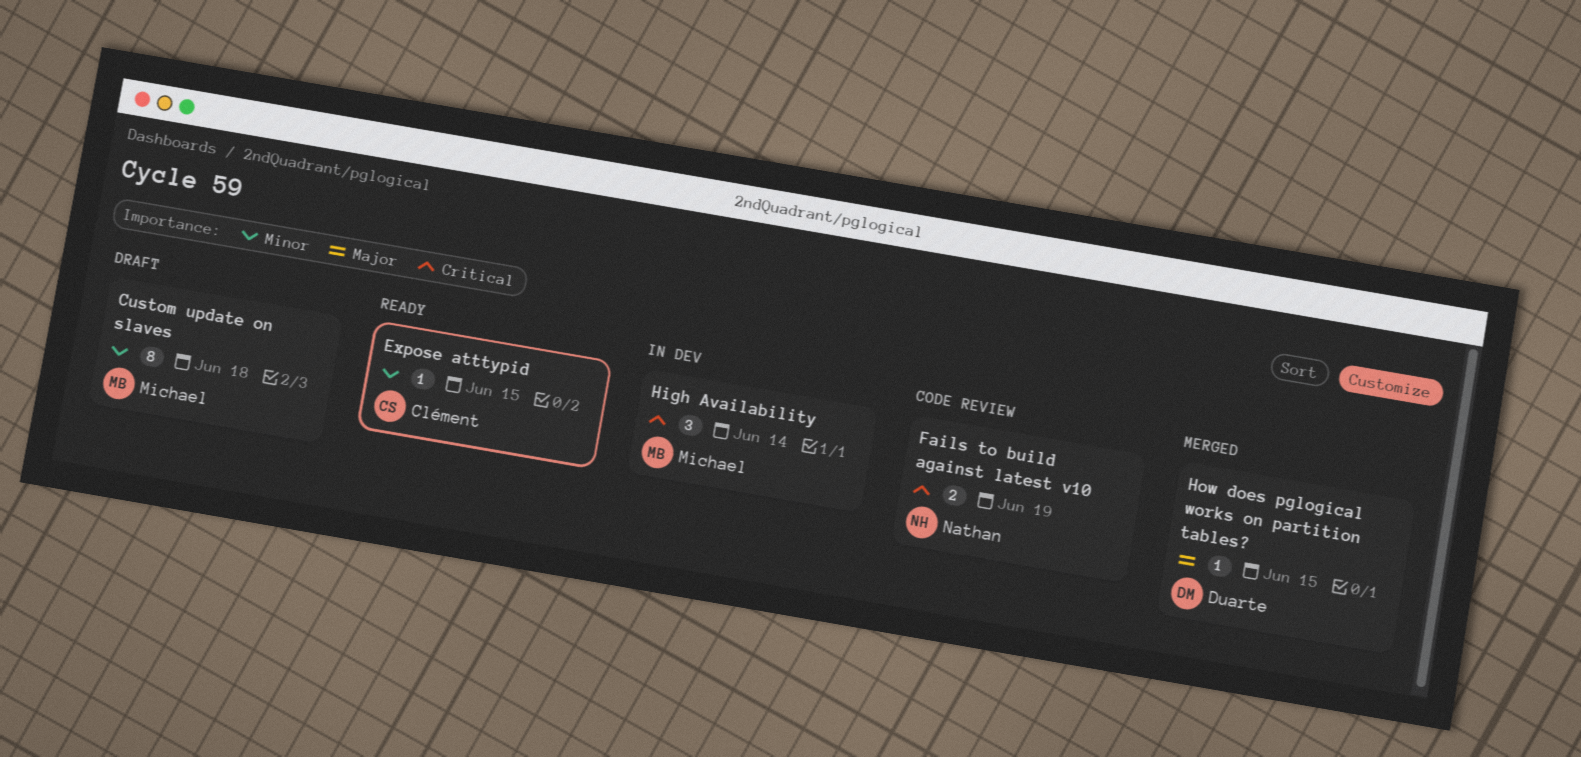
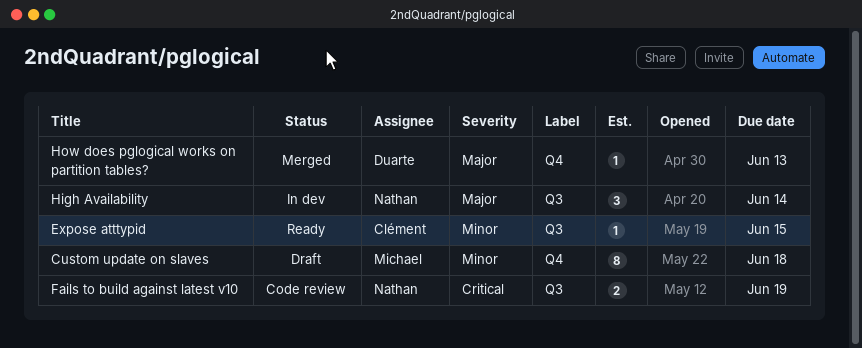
High Availability, owner: Michael -> Nathan
High Availability, priority: Critical -> Major
How does pglogical works on partition tables?, due: Jun 15 -> Jun 13

